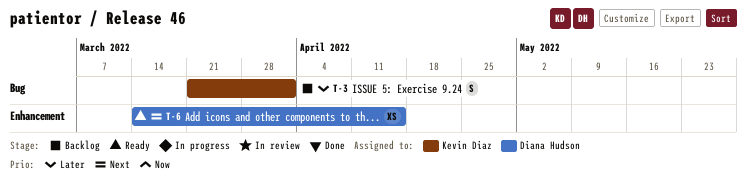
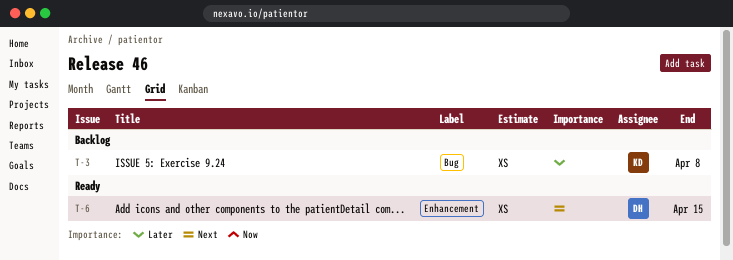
T-3, estimate: S -> XS
T-3, due: Apr 1 -> Apr 8

